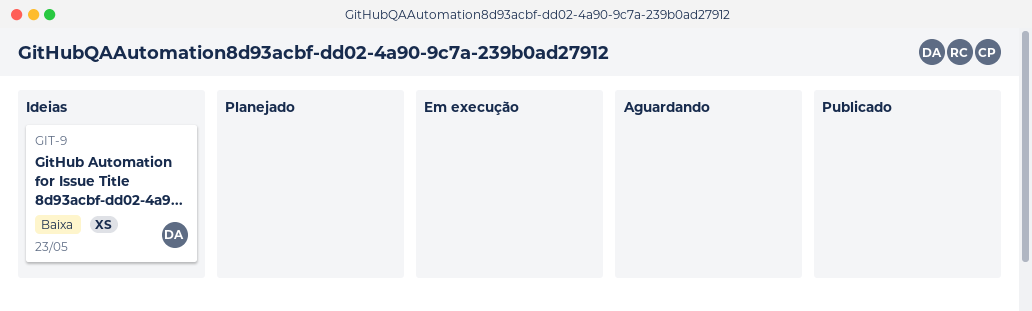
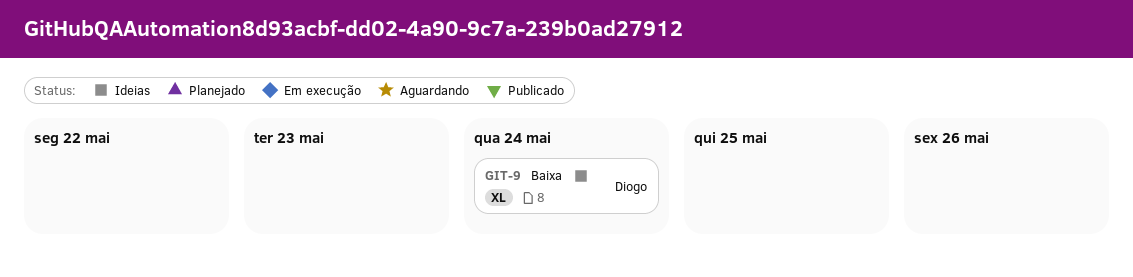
GIT-9, estimate: XS -> XL
GIT-9, due: May 23 -> May 24

